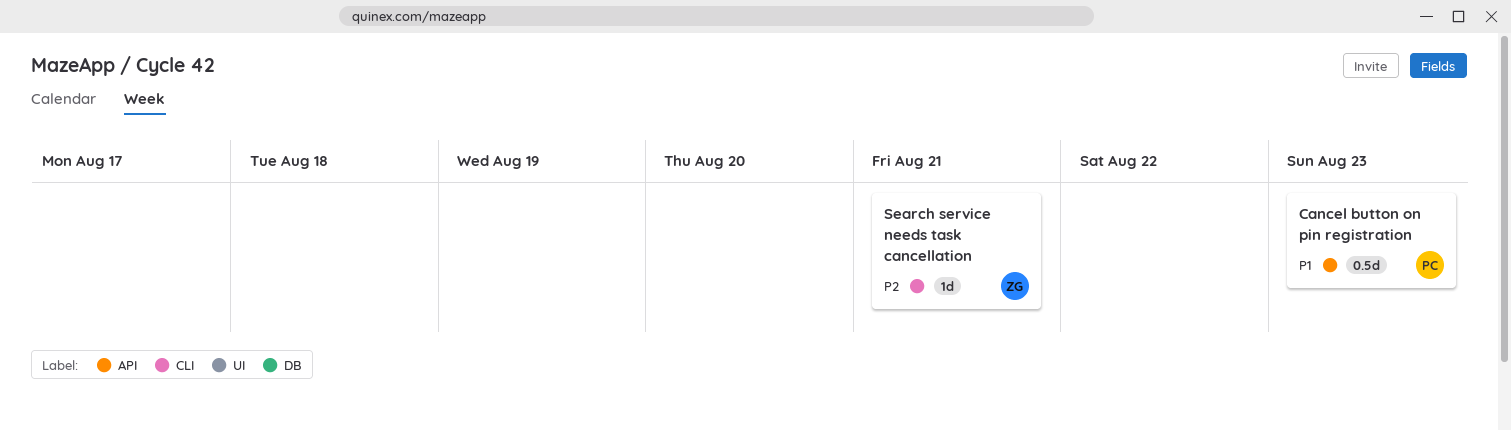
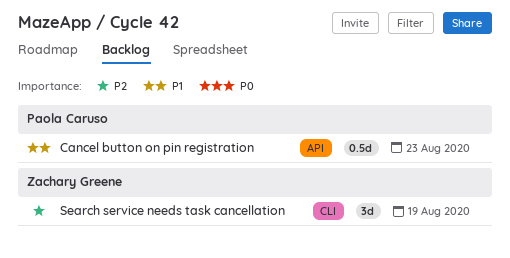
Search service needs task cancellation, estimate: 1d -> 3d
Search service needs task cancellation, due: Aug 21 -> Aug 19

